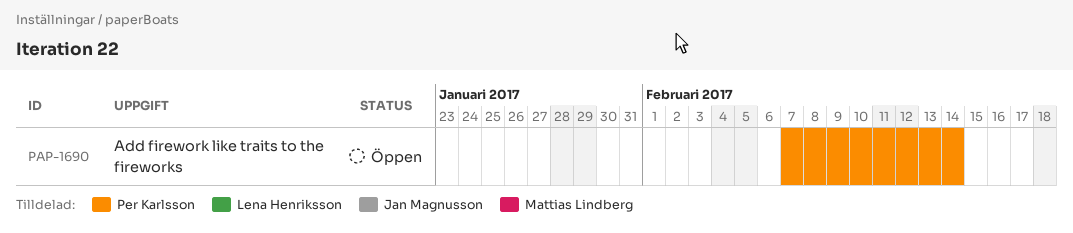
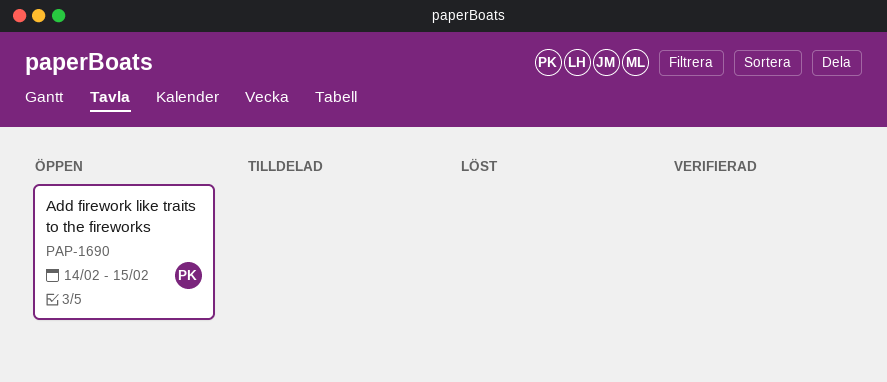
PAP-1690, start: Feb 7 -> Feb 14
PAP-1690, due: Feb 14 -> Feb 15

